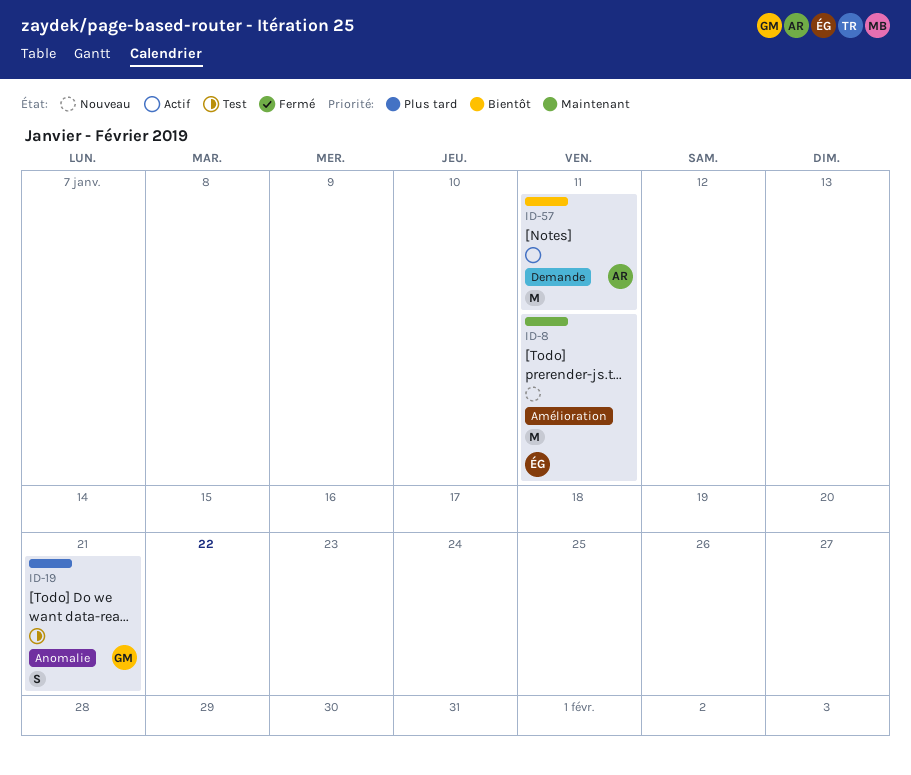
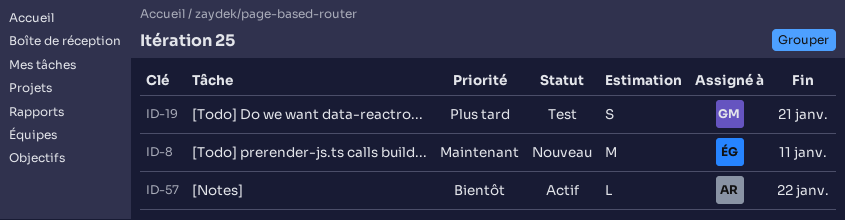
ID-57, estimate: M -> L
ID-57, due: Jan 11 -> Jan 22

